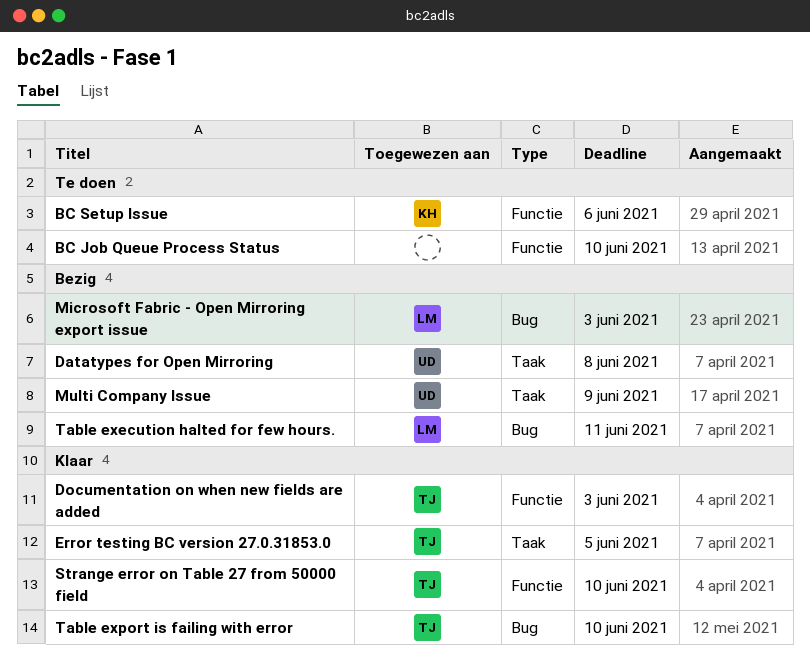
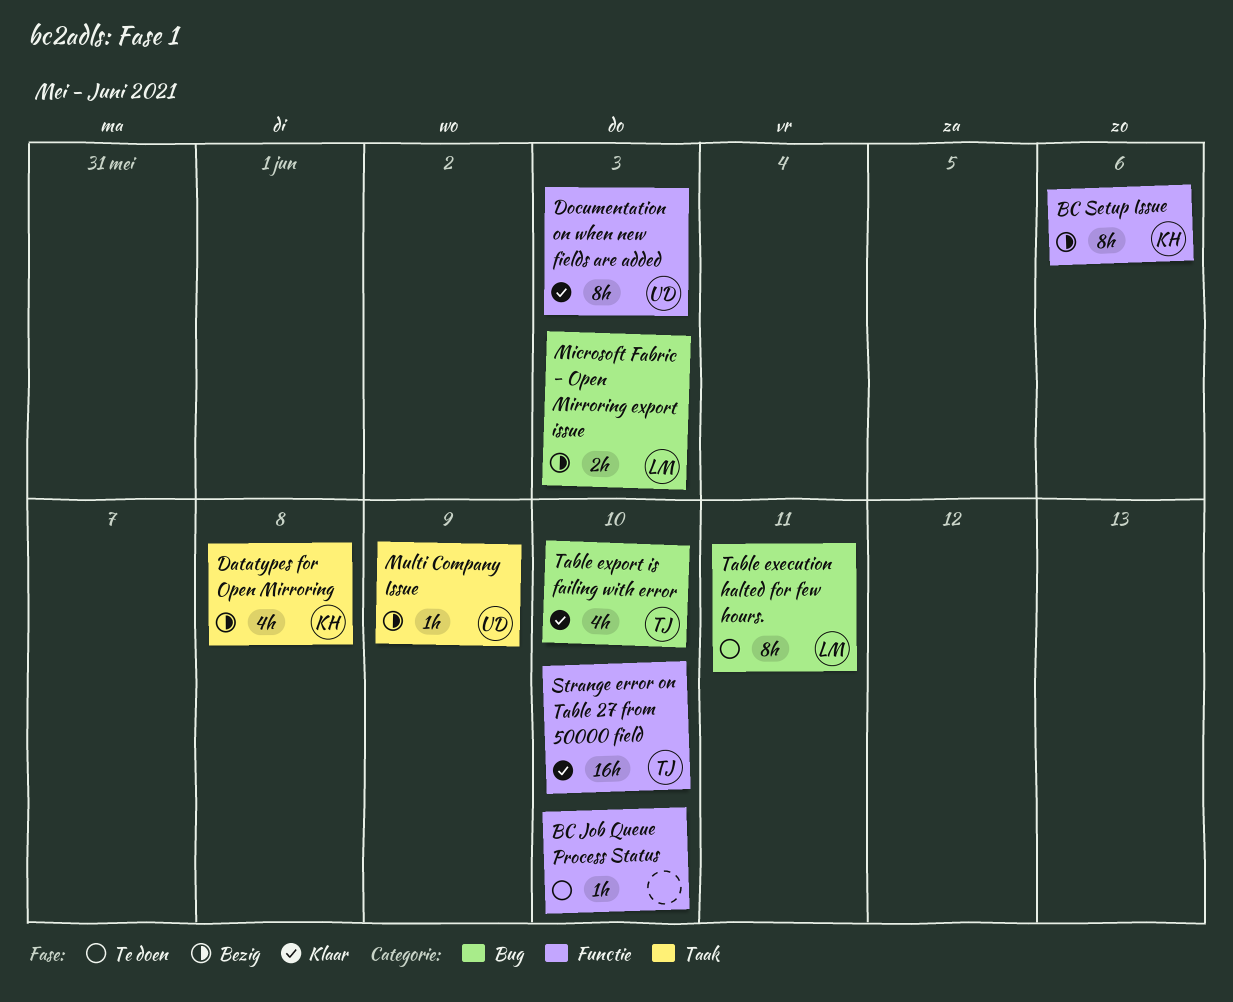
BC Setup Issue, status: Te doen -> Bezig
Datatypes for Open Mirroring, owner: UD -> KH
Documentation on when new fields are added, owner: TJ -> UD
Error testing BC version 27.0.31853.0: present -> none
Table execution halted for few hours., status: Bezig -> Te doen

